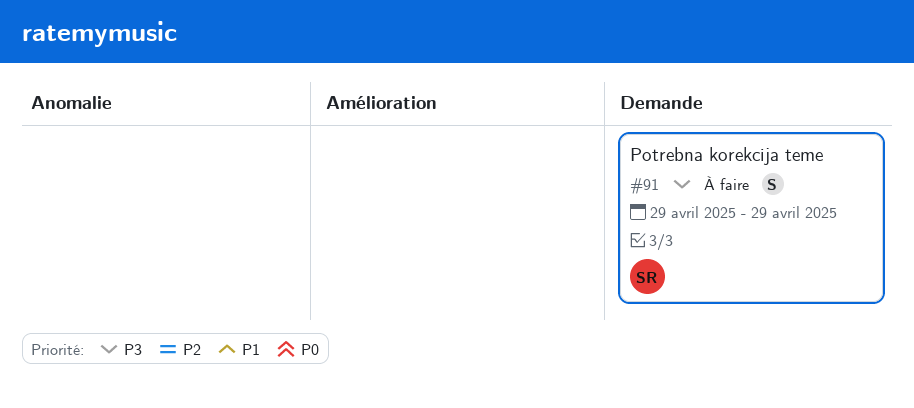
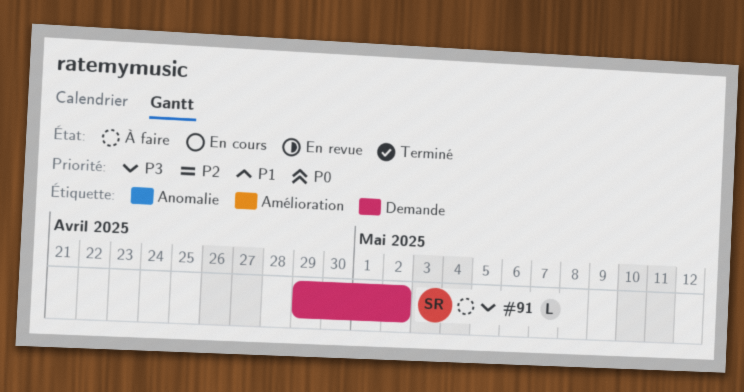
#91, estimate: S -> L
#91, due: Apr 29 -> May 2

